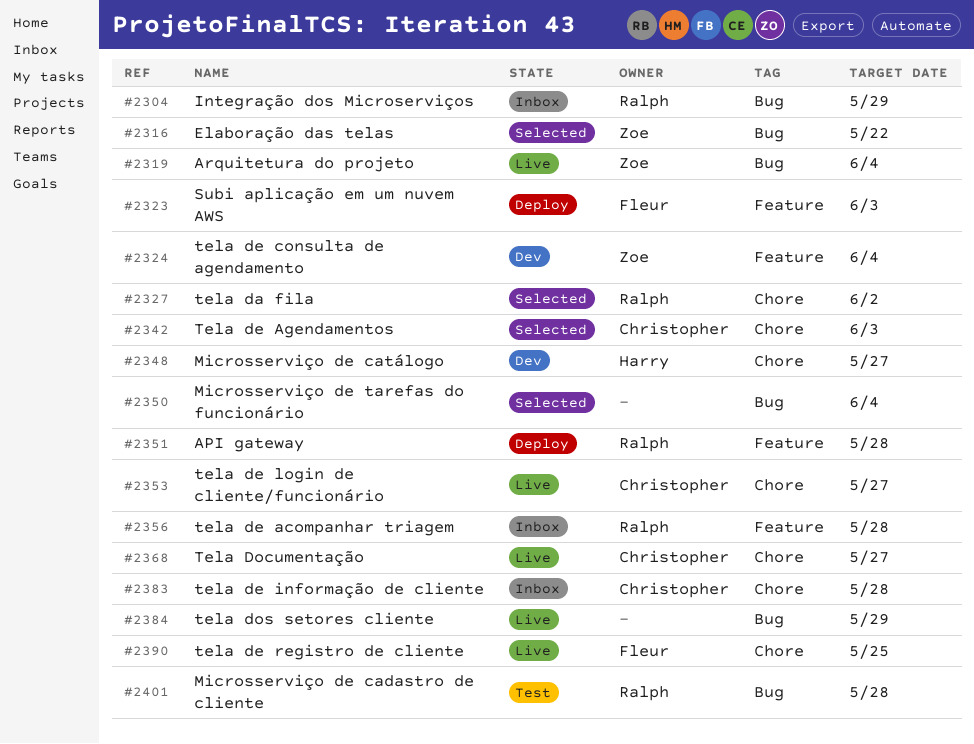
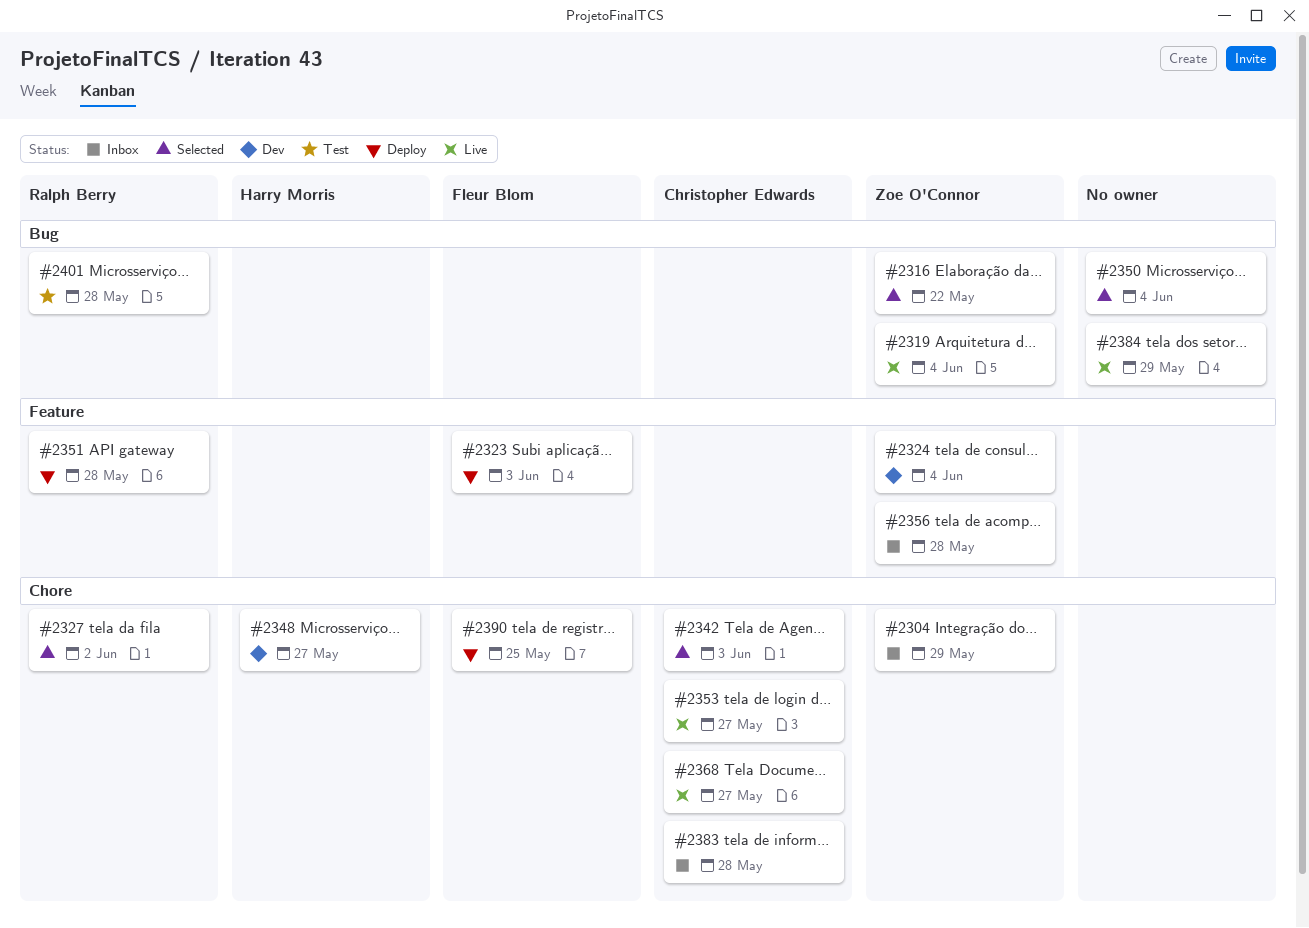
#2304, owner: Ralph Berry -> Zoe O'Connor
#2304, label: Bug -> Chore
#2356, owner: Ralph Berry -> Zoe O'Connor
#2390, status: Live -> Deploy

